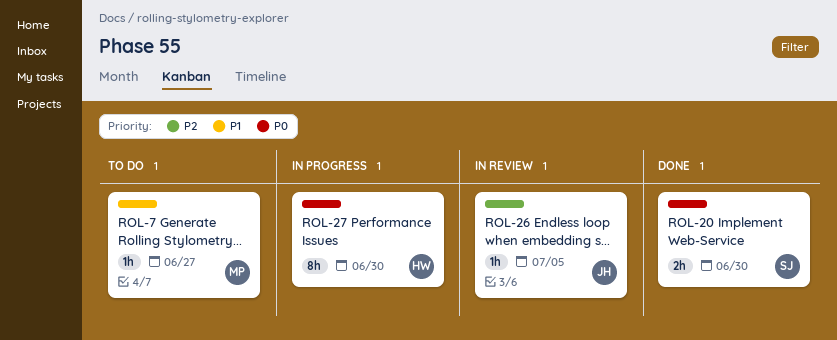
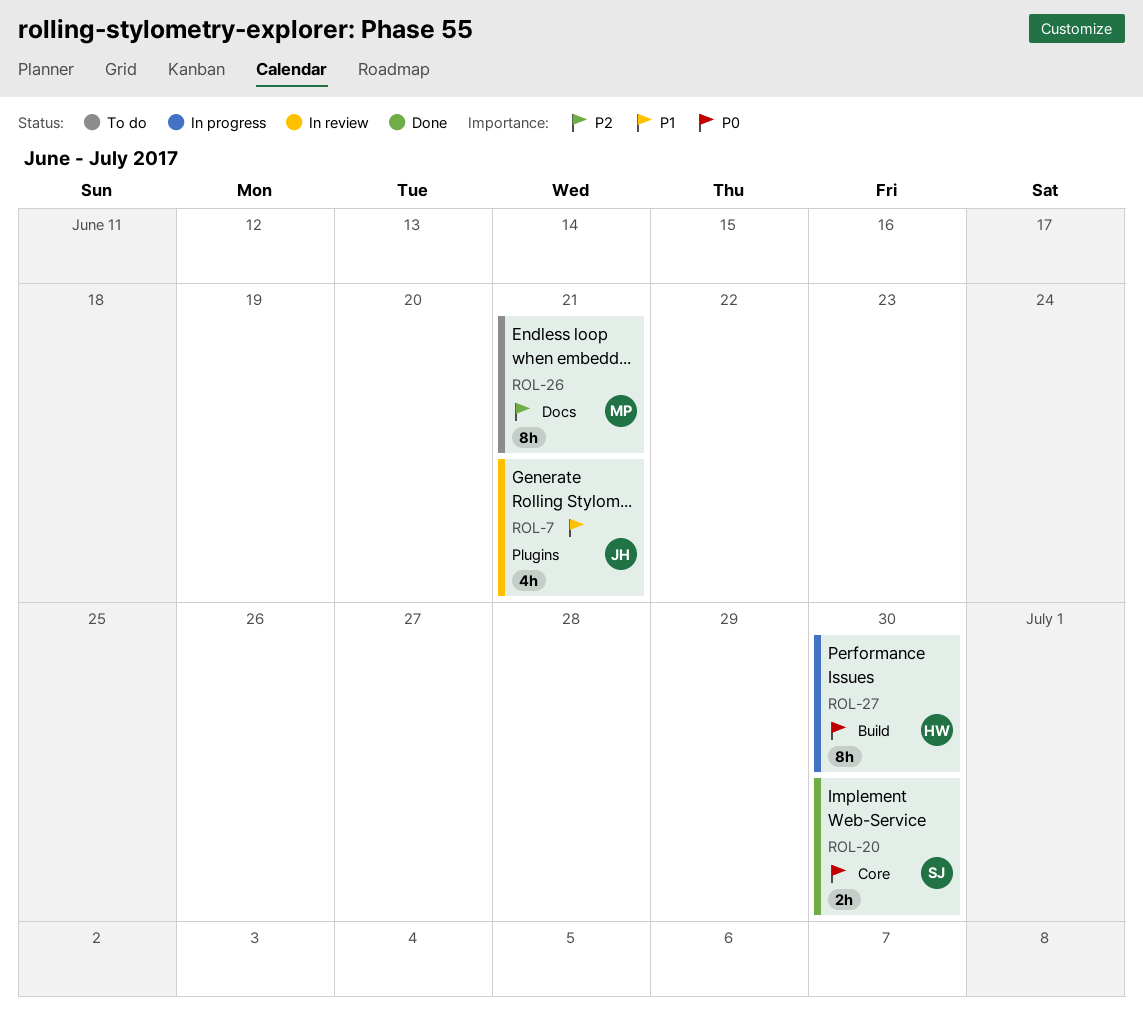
ROL-7, status: To do -> In review
ROL-7, owner: MP -> JH
ROL-7, estimate: 1h -> 4h
ROL-7, due: Jun 27 -> Jun 21
ROL-26, status: In review -> To do
ROL-26, owner: JH -> MP
ROL-26, estimate: 1h -> 8h
ROL-26, due: Jul 5 -> Jun 21

